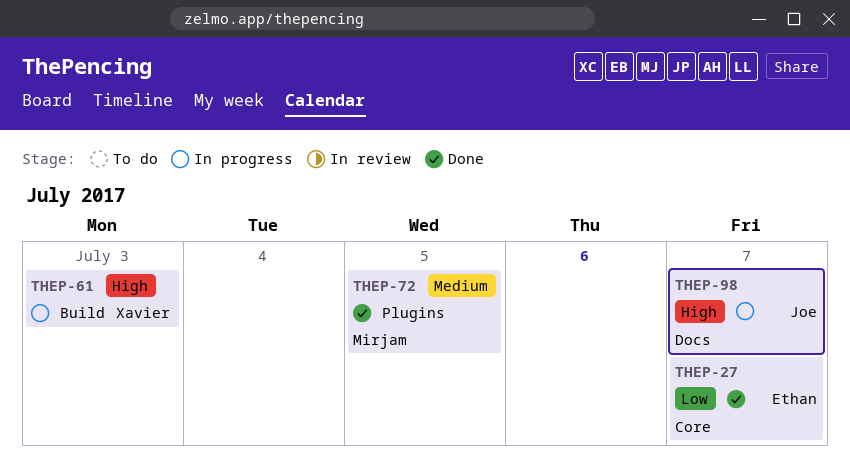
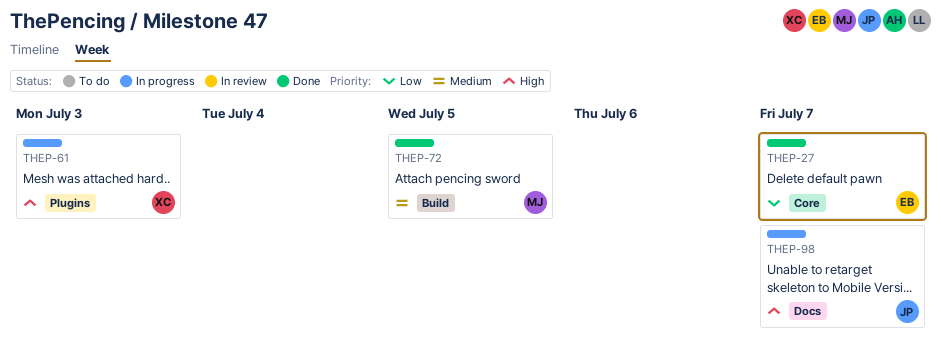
THEP-61, label: Build -> Plugins
THEP-72, label: Plugins -> Build

